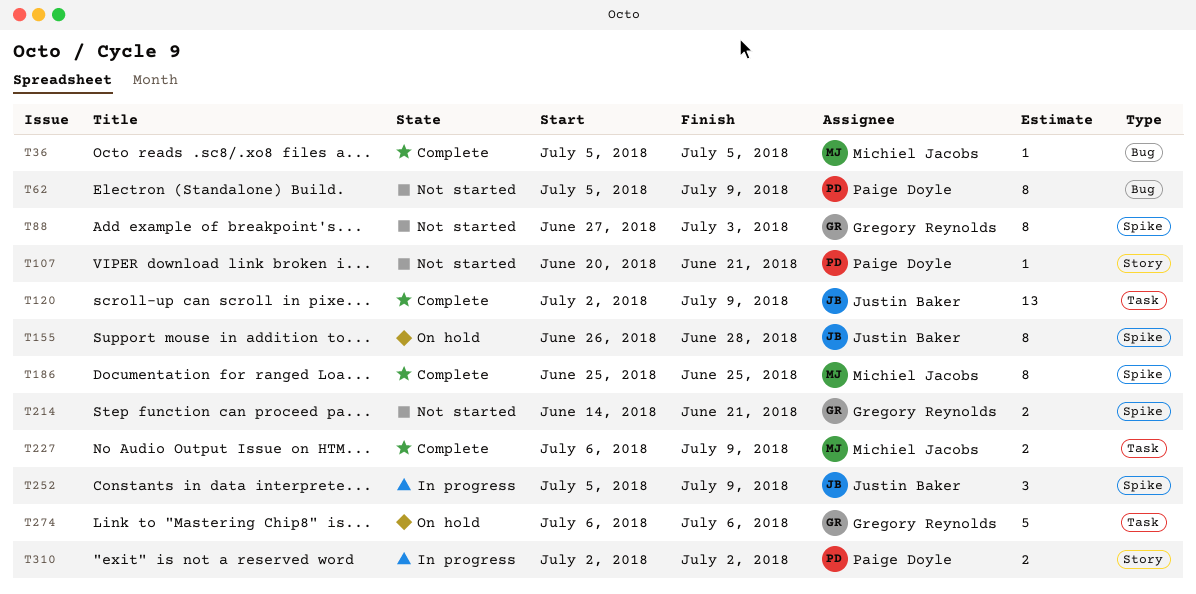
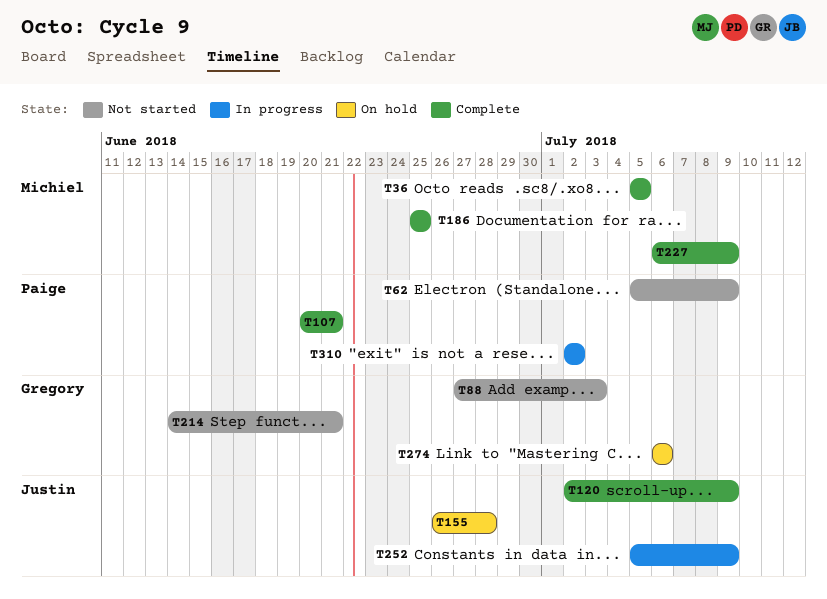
T107, status: Not started -> Complete

